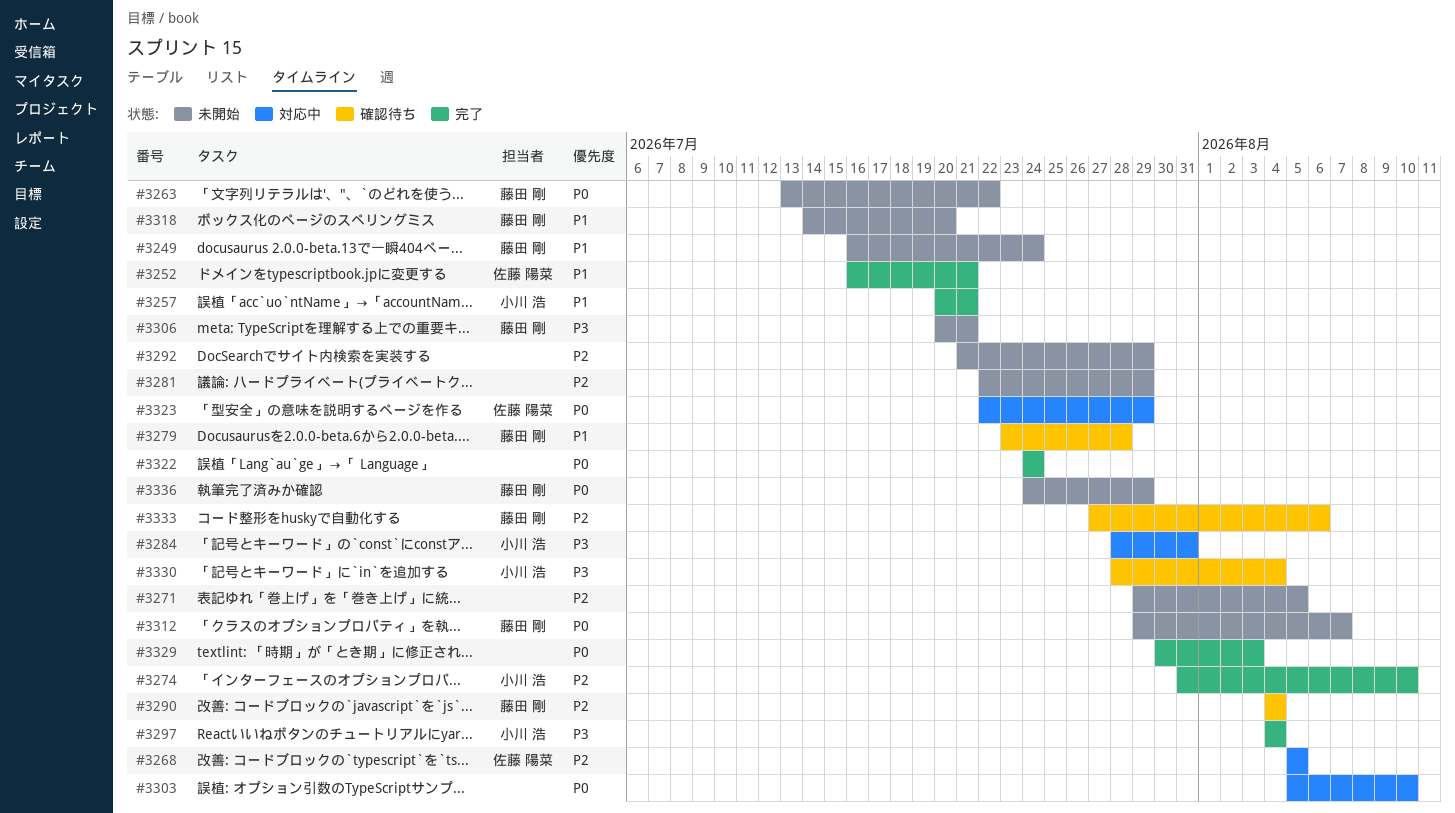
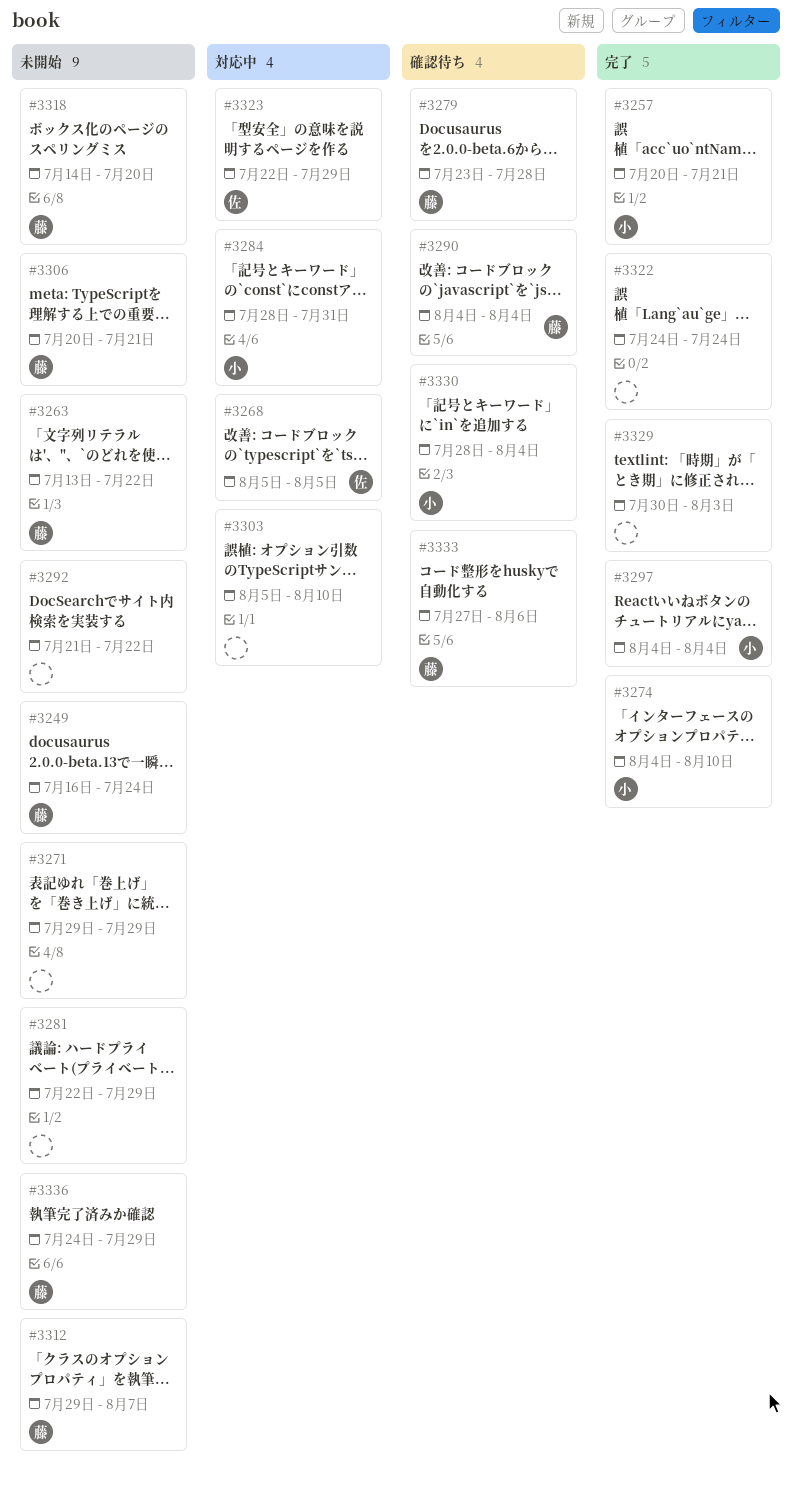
#3252: present -> none
#3271, due: Aug 5 -> Jul 29
#3274, start: Jul 31 -> Aug 4
#3292, due: Jul 29 -> Jul 22

